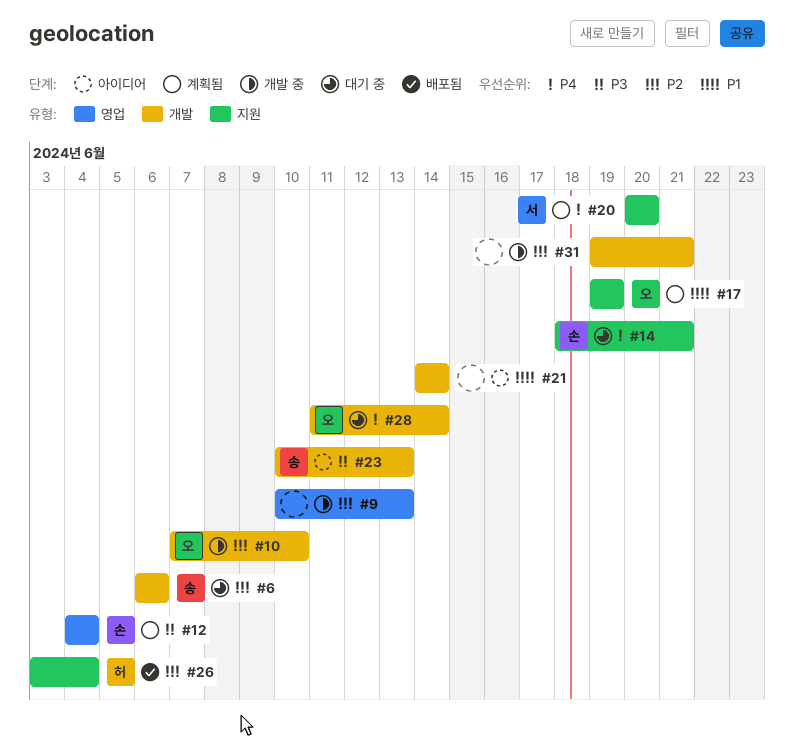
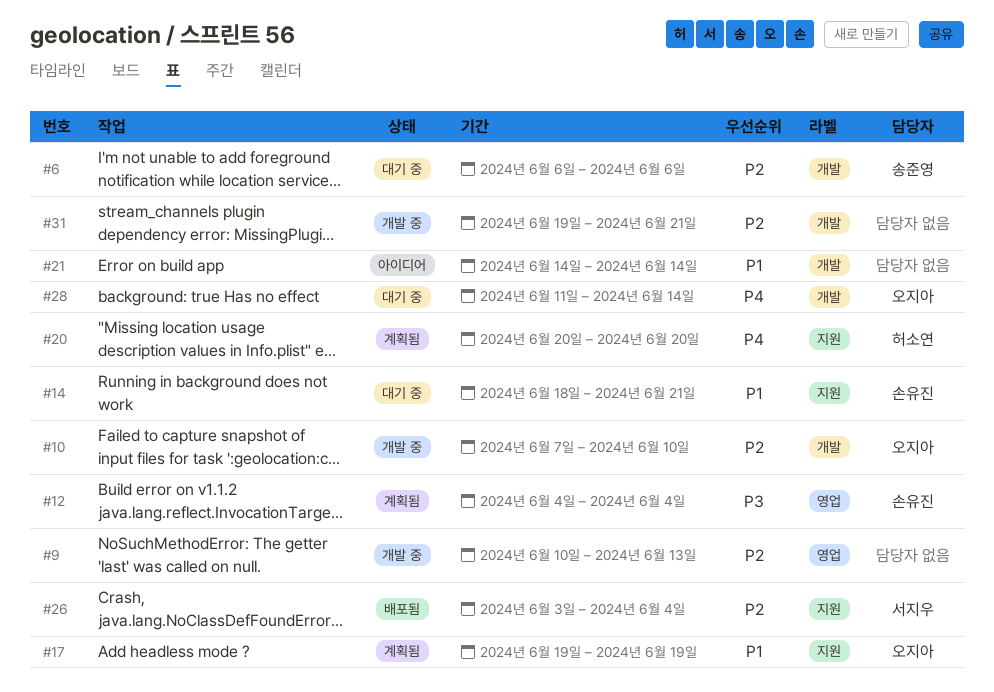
#14, priority: P4 -> P1
#20, owner: 서지우 -> 허소연
#23: present -> none
#26, owner: 허소연 -> 서지우

